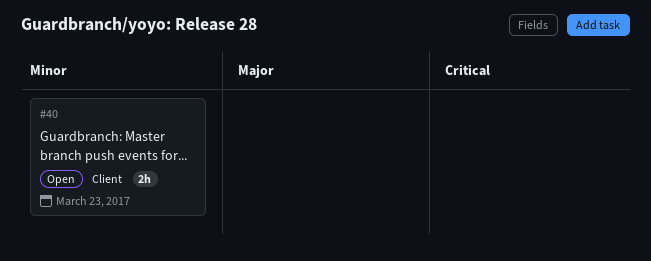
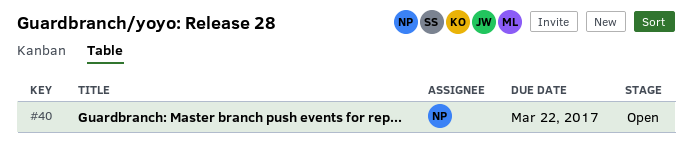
#40, due: Mar 23 -> Mar 22

